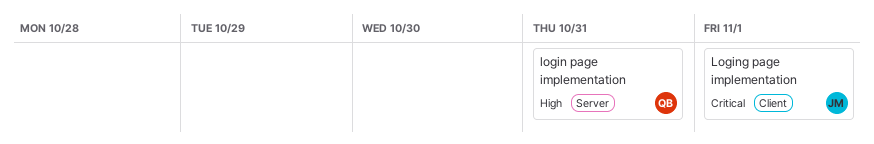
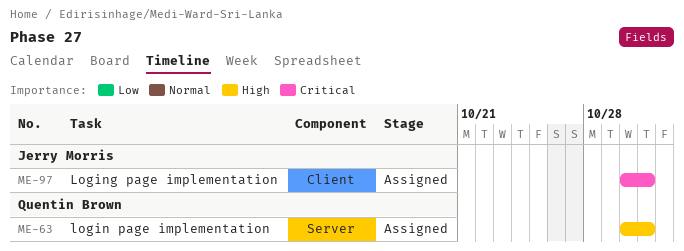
Loging page implementation, due: Nov 1 -> Oct 31

